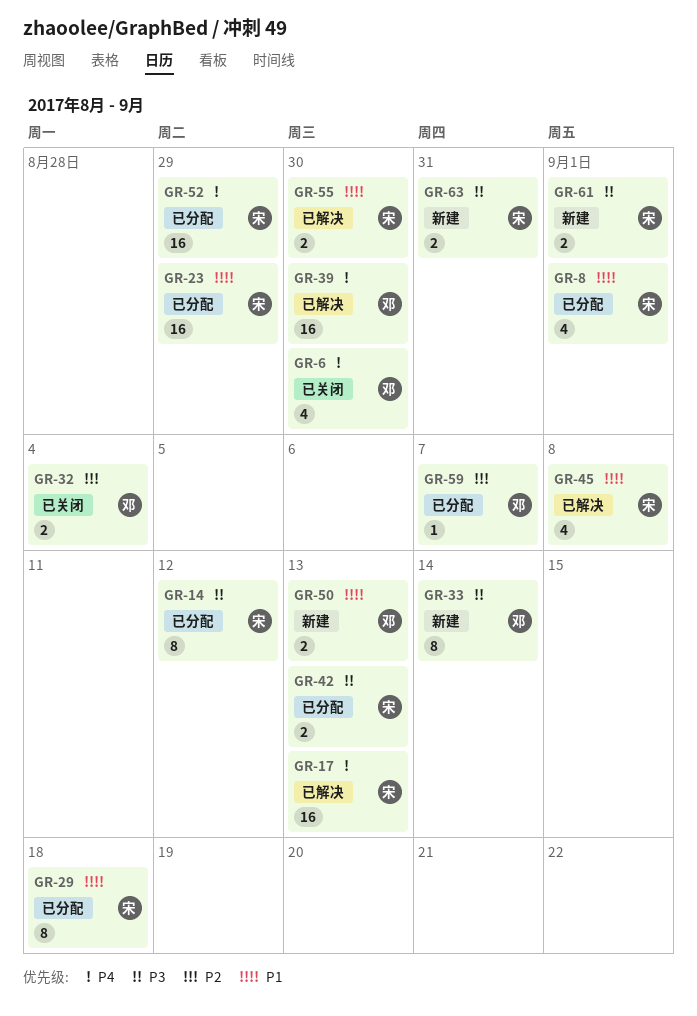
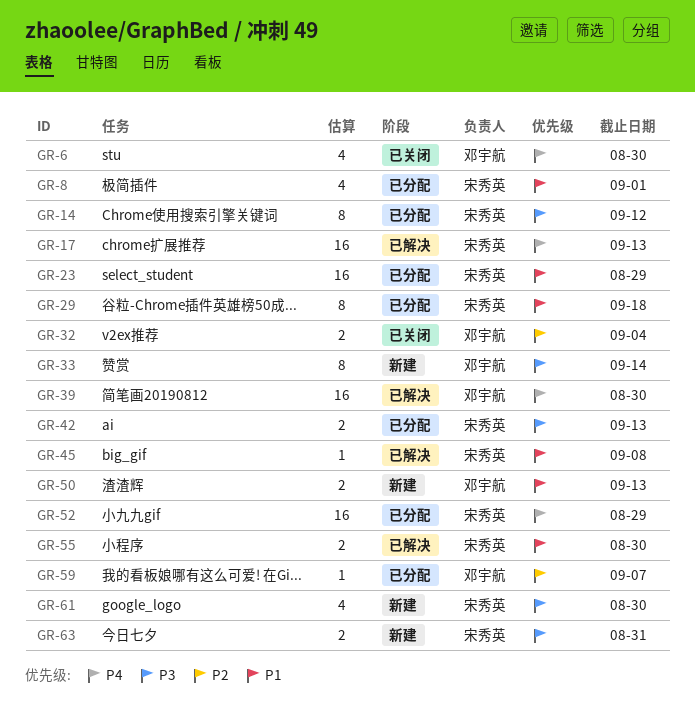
GR-45, estimate: 4 -> 1
GR-61, estimate: 2 -> 4
GR-61, due: Sep 1 -> Aug 30

